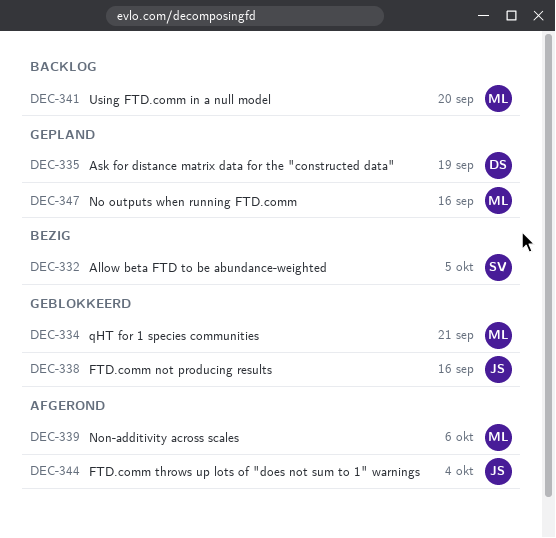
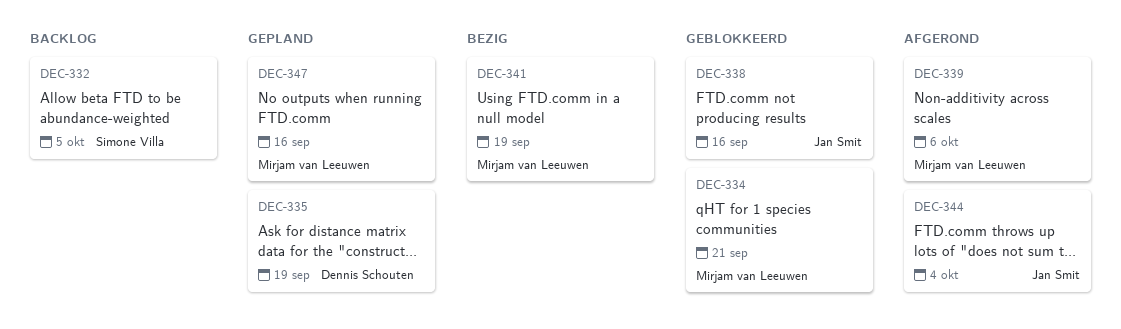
DEC-332, status: Bezig -> Backlog
DEC-341, status: Backlog -> Bezig
DEC-341, due: Sep 20 -> Sep 19

